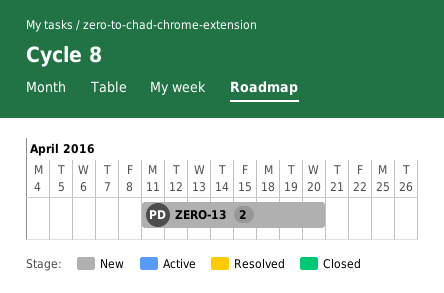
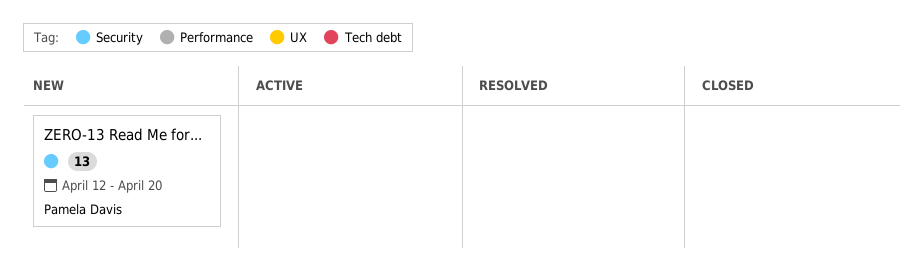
ZERO-13, estimate: 2 -> 13
ZERO-13, start: Apr 11 -> Apr 12

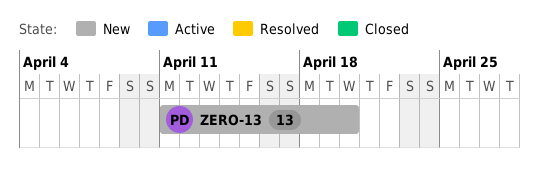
ZERO-13, start: Apr 12 -> Apr 11

